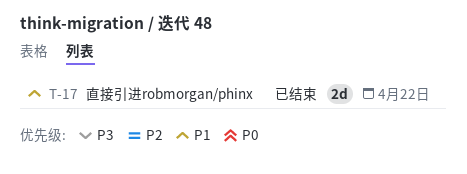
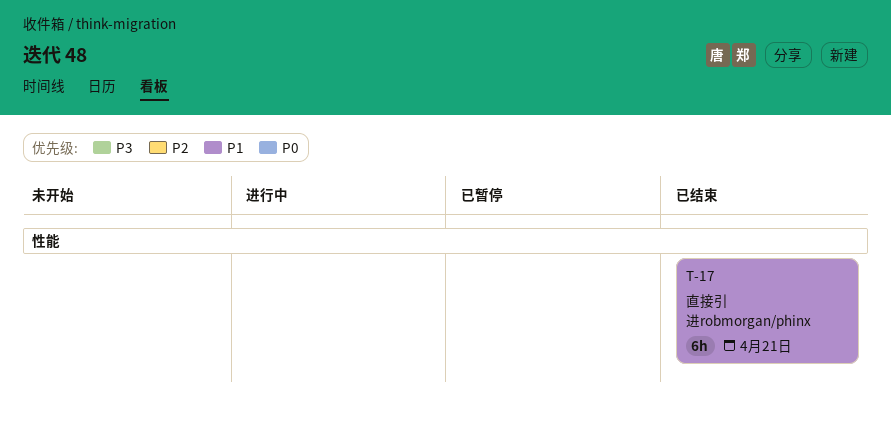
T-17, estimate: 2d -> 6h
T-17, due: Apr 22 -> Apr 21

